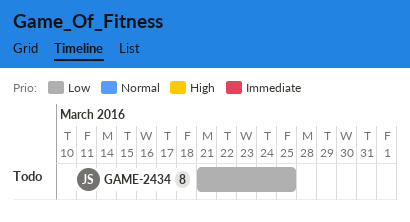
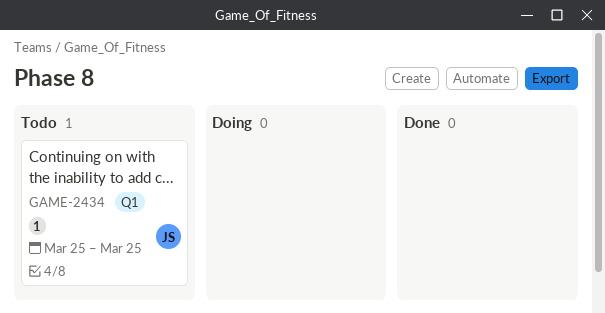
GAME-2434, estimate: 8 -> 1
GAME-2434, start: Mar 21 -> Mar 25

